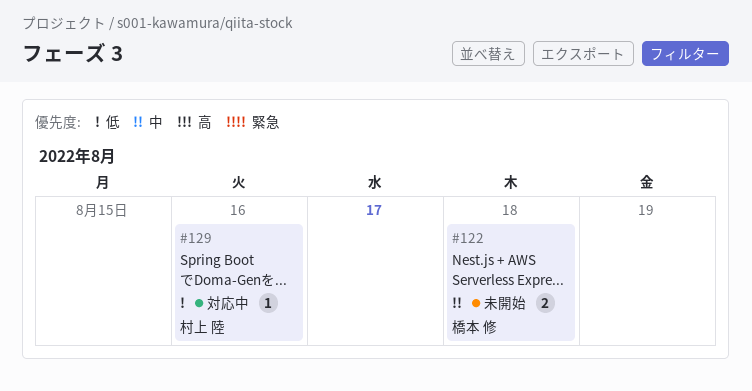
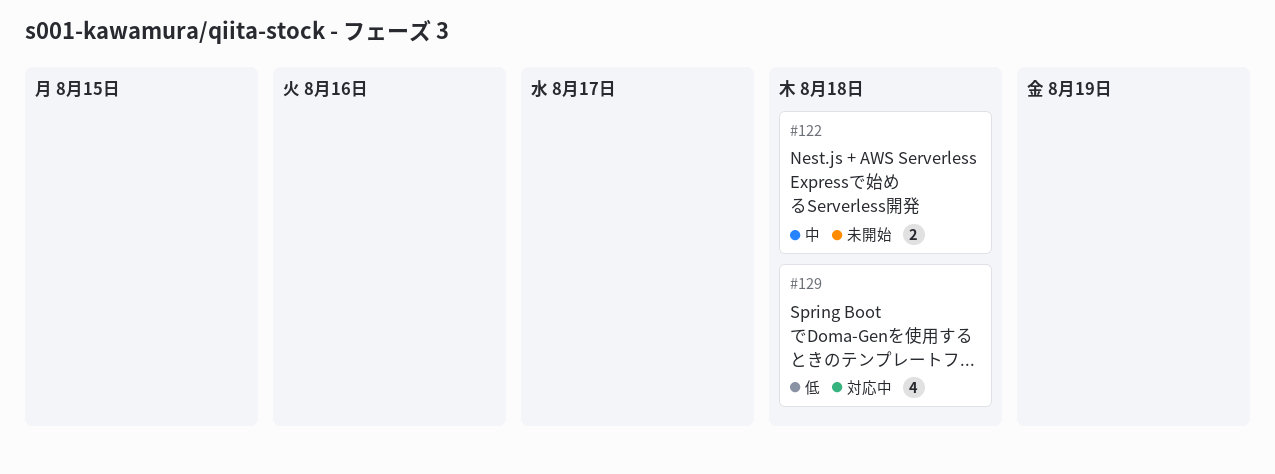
#129, estimate: 1 -> 4
#129, due: Aug 16 -> Aug 18

